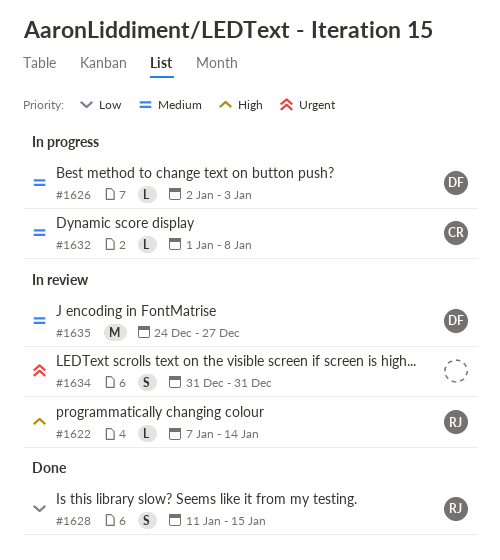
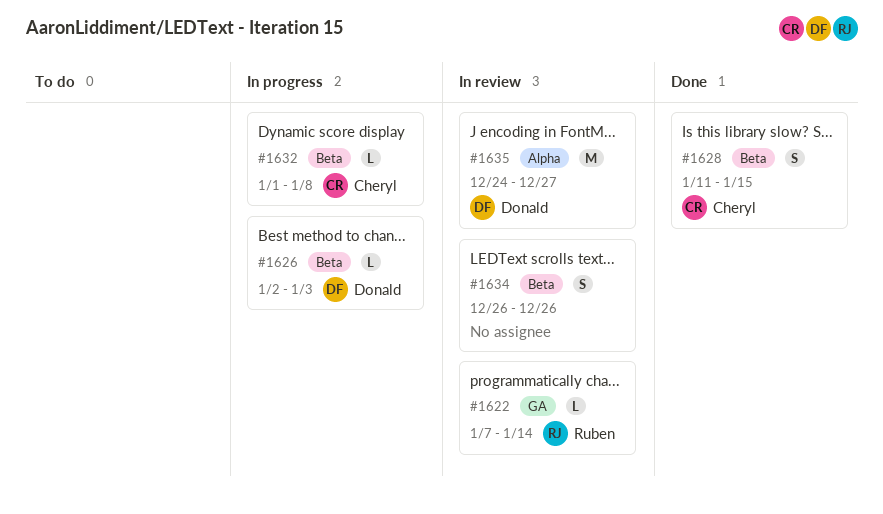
#1628, owner: Ruben -> Cheryl
#1634, start: Dec 31 -> Dec 26
#1634, due: Dec 31 -> Dec 26

